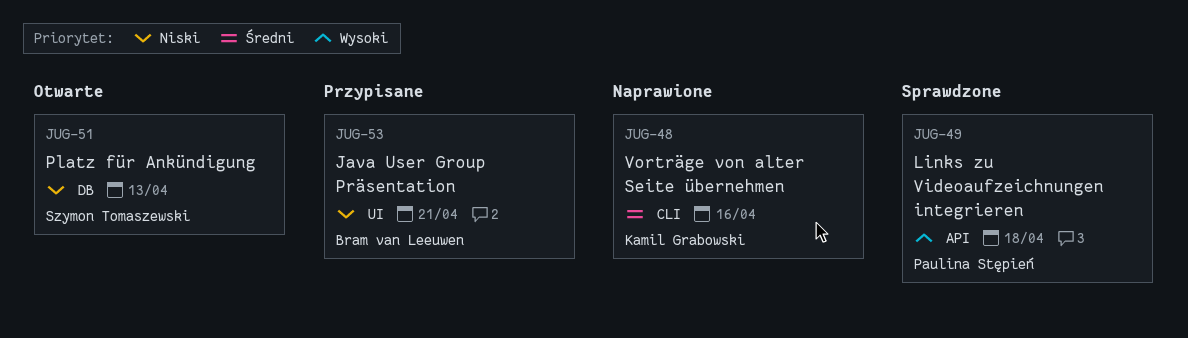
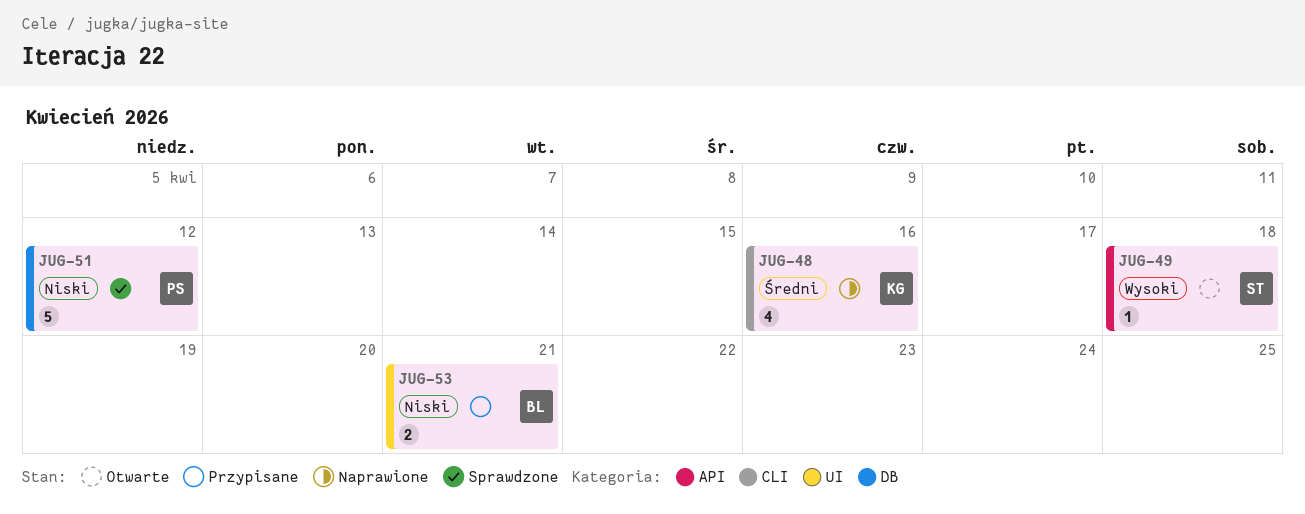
JUG-49, status: Sprawdzone -> Otwarte
JUG-49, owner: Paulina Stępień -> Szymon Tomaszewski
JUG-51, status: Otwarte -> Sprawdzone
JUG-51, owner: Szymon Tomaszewski -> Paulina Stępień
JUG-51, due: Apr 13 -> Apr 12

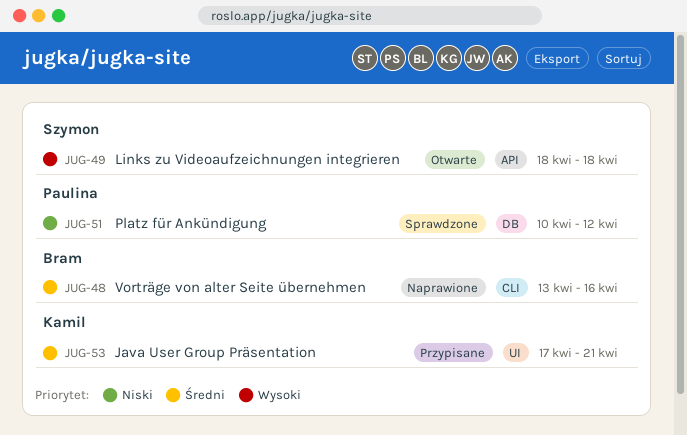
JUG-48, owner: Kamil -> Bram
JUG-53, owner: Bram -> Kamil
JUG-53, priority: Niski -> Średni

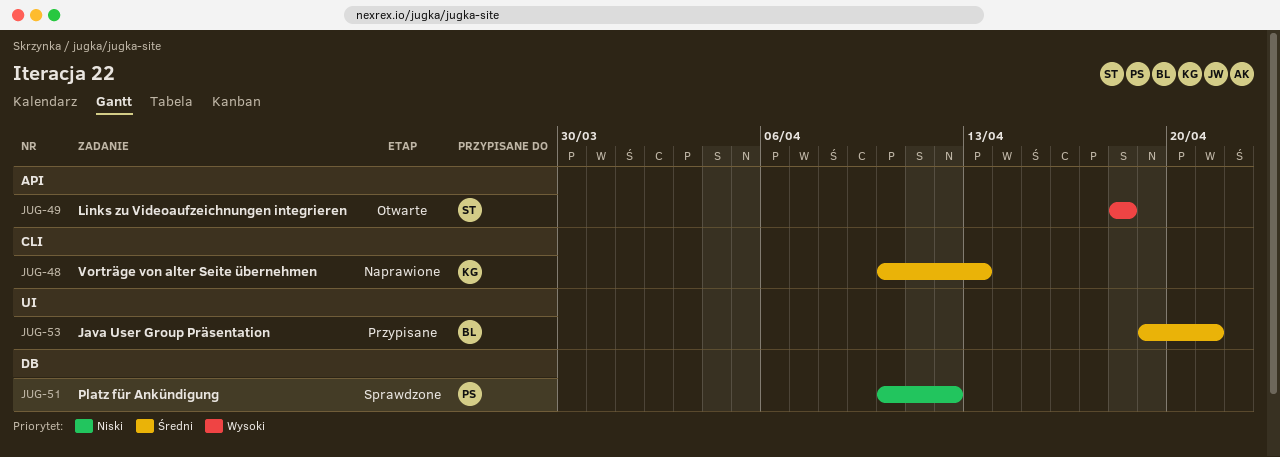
JUG-48, owner: Bram -> Kamil
JUG-48, start: Apr 13 -> Apr 10
JUG-48, due: Apr 16 -> Apr 13
JUG-53, owner: Kamil -> Bram
JUG-53, start: Apr 17 -> Apr 19

